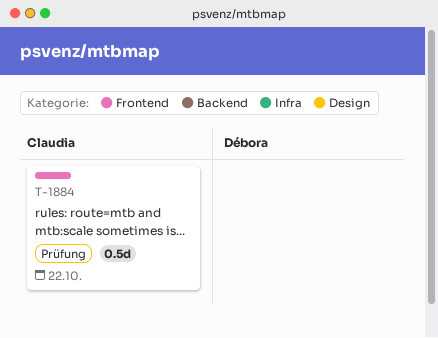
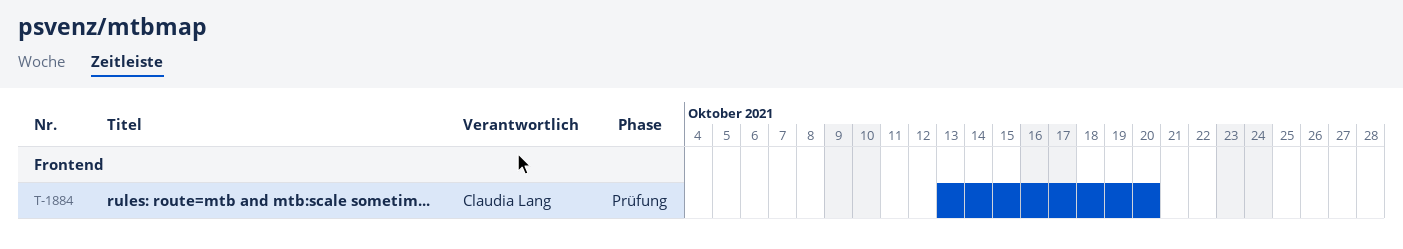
T-1884, due: Oct 22 -> Oct 20

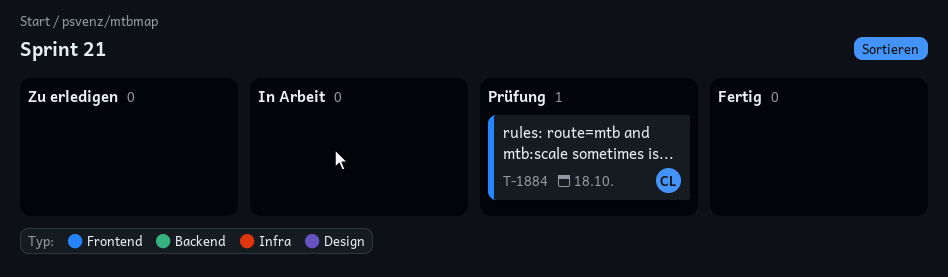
T-1884, due: Oct 20 -> Oct 18

